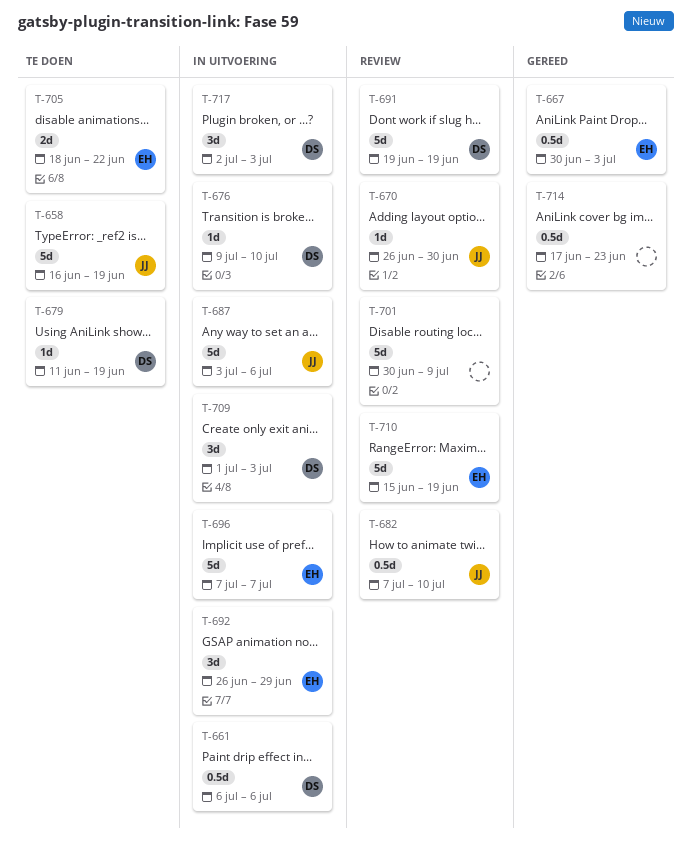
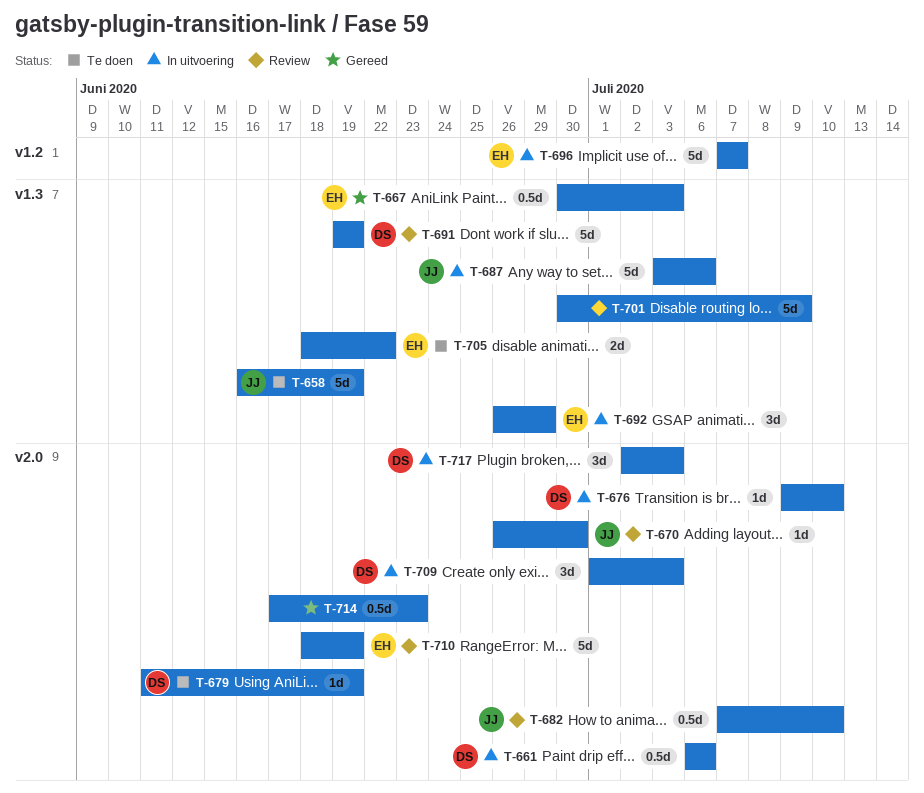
T-710, start: Jun 15 -> Jun 18

